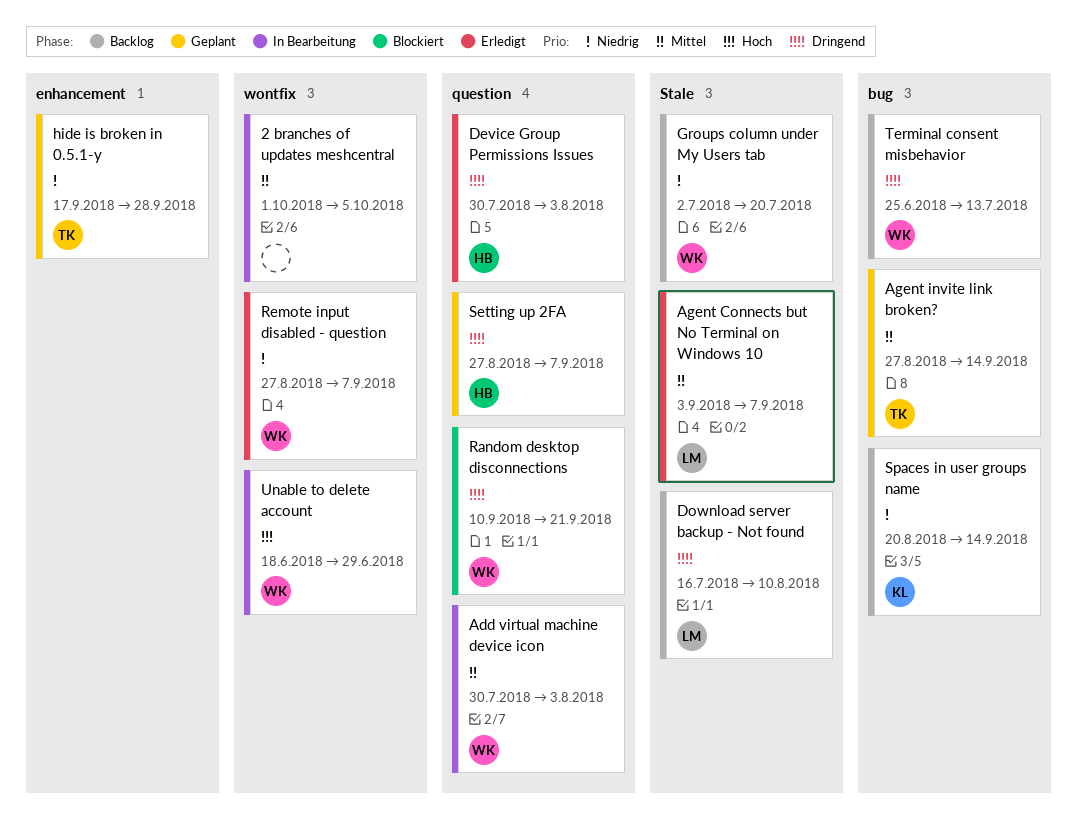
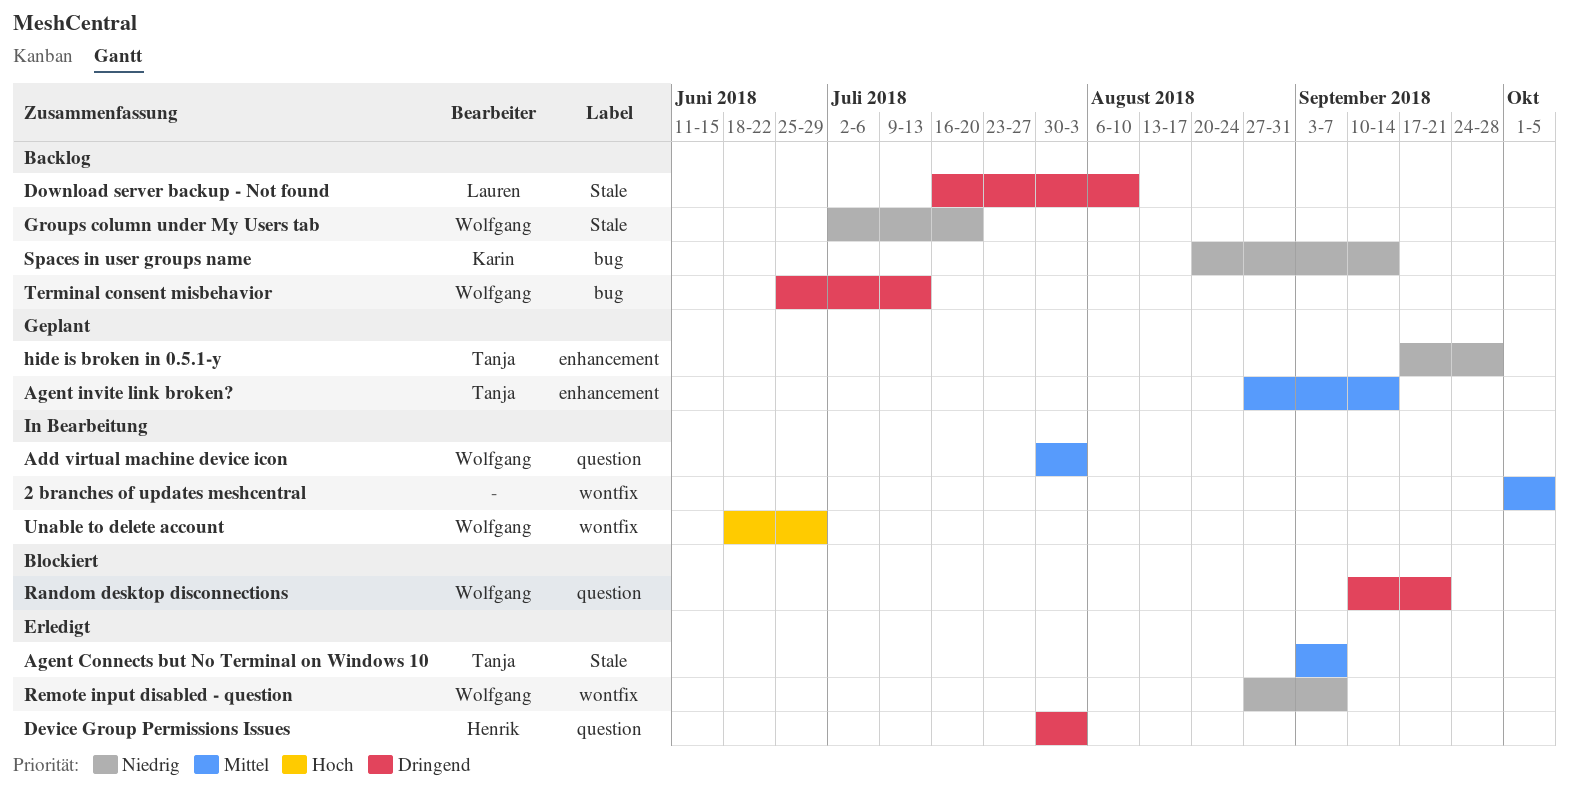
Agent Connects but No Terminal on Windows 10, owner: Lauren -> Tanja
Agent invite link broken?, label: bug -> enhancement
Setting up 2FA: present -> none

